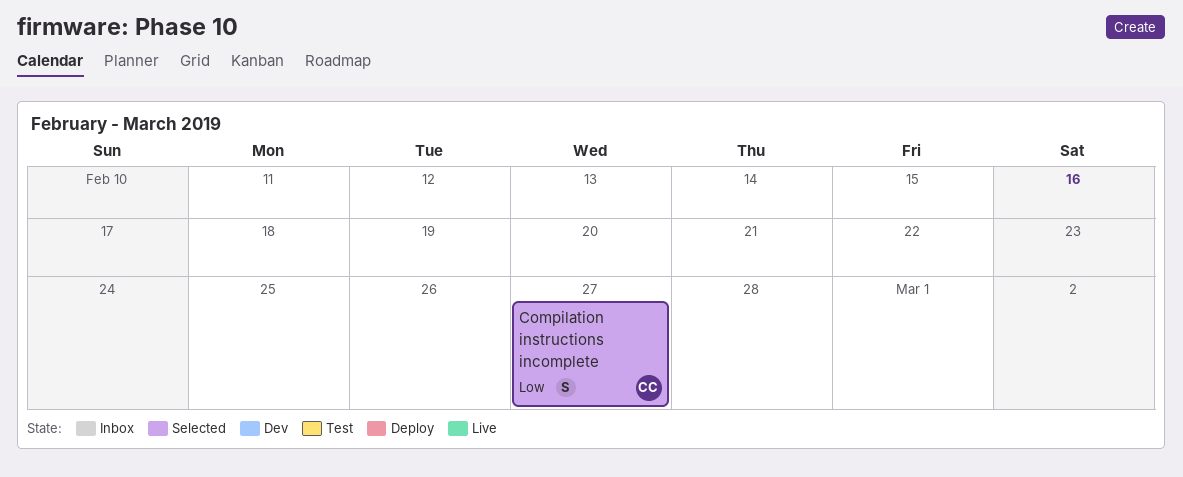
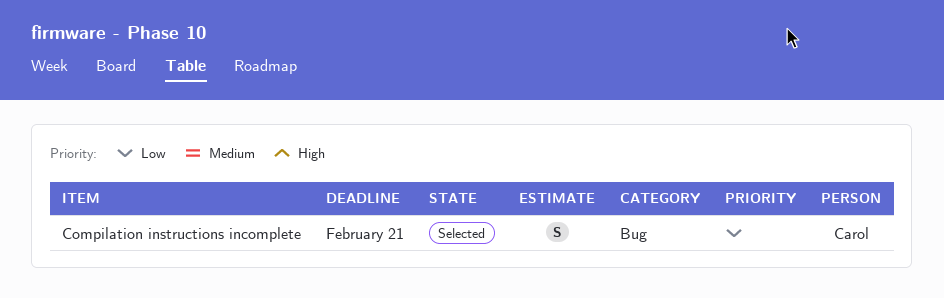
Compilation instructions incomplete, due: Feb 27 -> Feb 21

